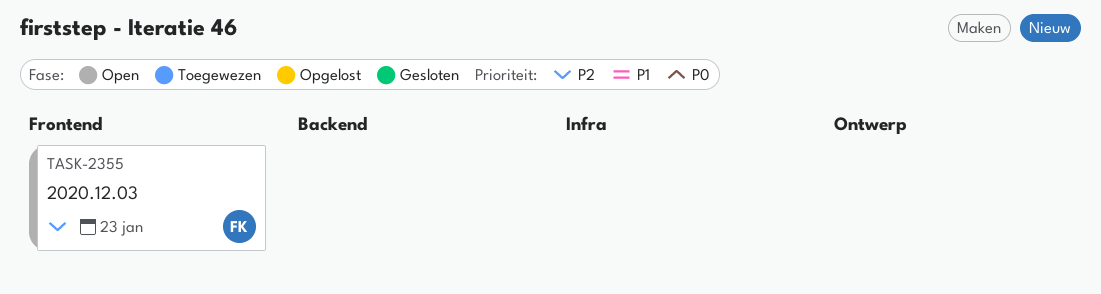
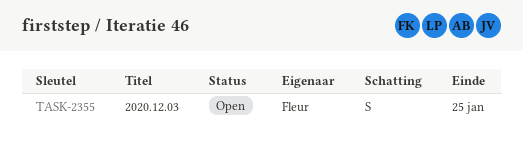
TASK-2355, due: Jan 23 -> Jan 25

